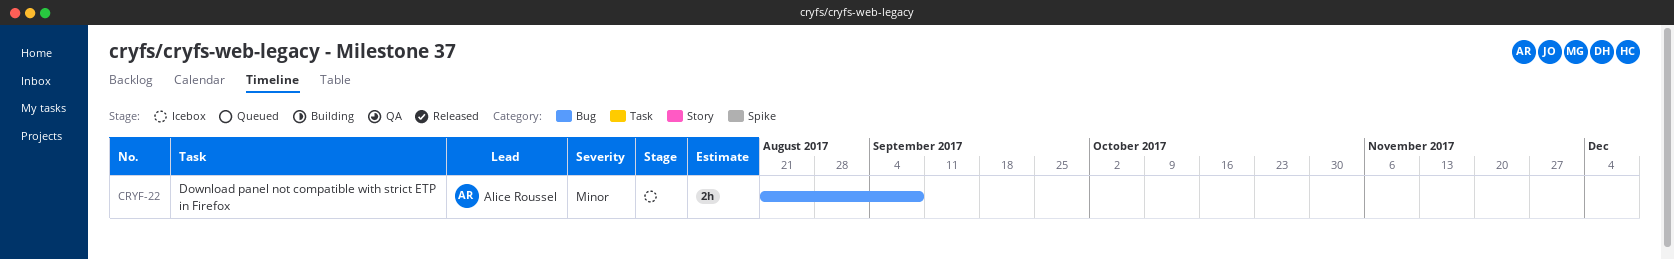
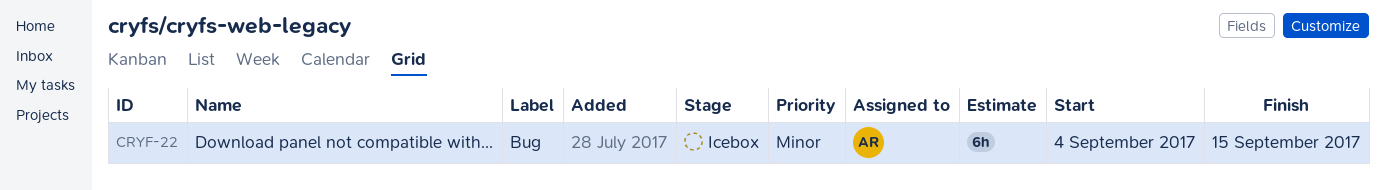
CRYF-22, estimate: 2h -> 6h
CRYF-22, start: Aug 21 -> Sep 4
CRYF-22, due: Sep 8 -> Sep 15

